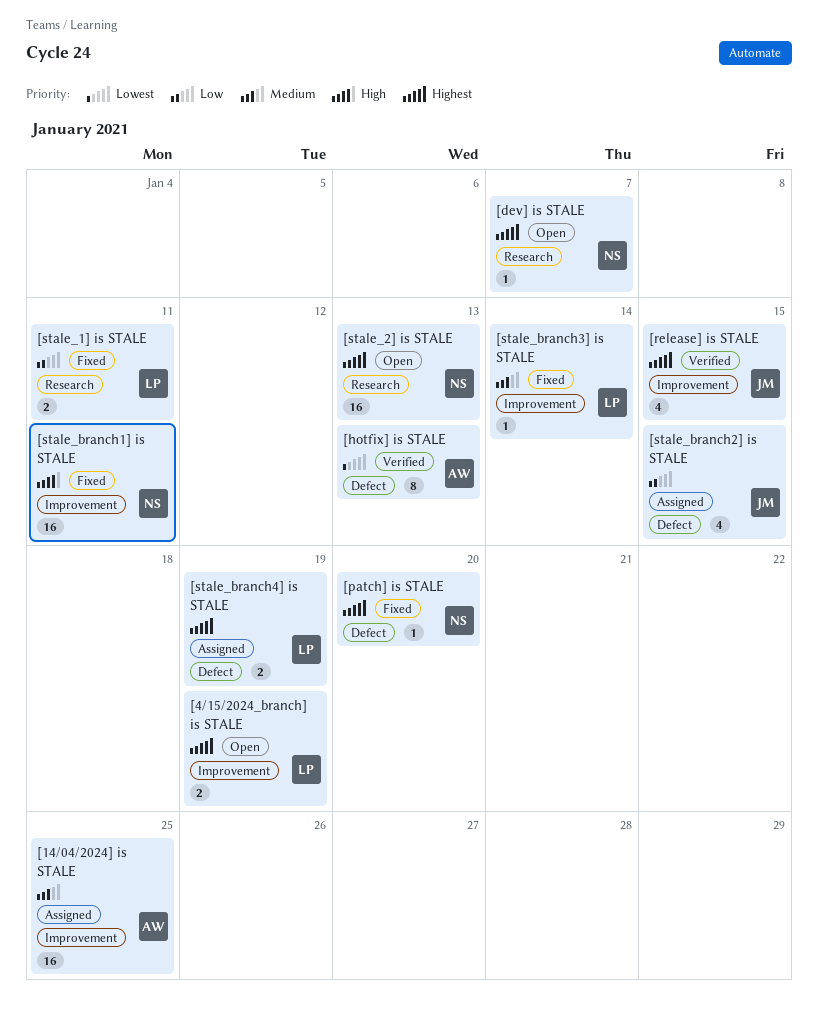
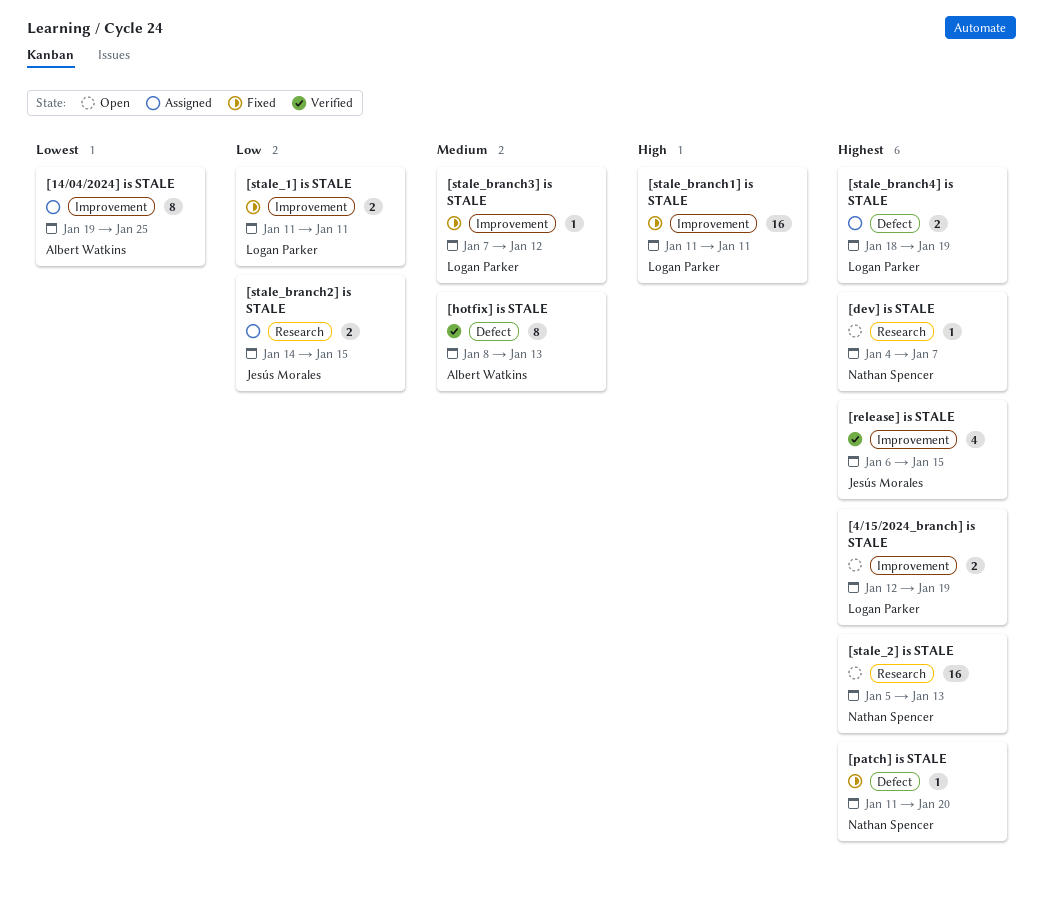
[14/04/2024] is STALE, priority: Medium -> Lowest
[14/04/2024] is STALE, estimate: 16 -> 8
[hotfix] is STALE, priority: Lowest -> Medium
[stale_1] is STALE, label: Research -> Improvement
[stale_branch1] is STALE, owner: Nathan Spencer -> Logan Parker
[stale_branch2] is STALE, label: Defect -> Research
[stale_branch2] is STALE, estimate: 4 -> 2
[stale_branch3] is STALE, due: Jan 14 -> Jan 12

